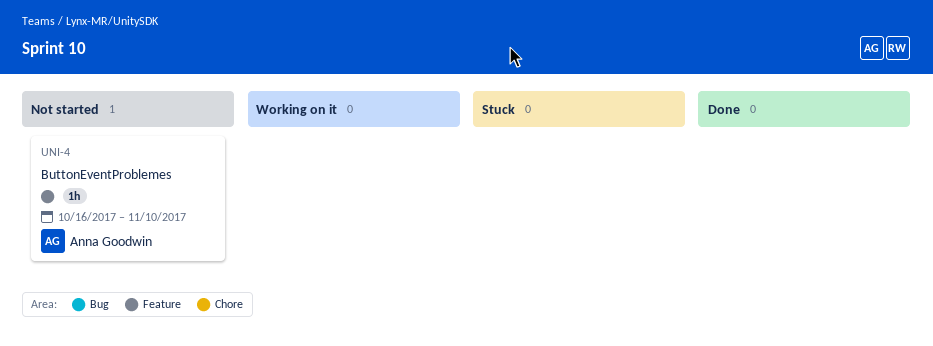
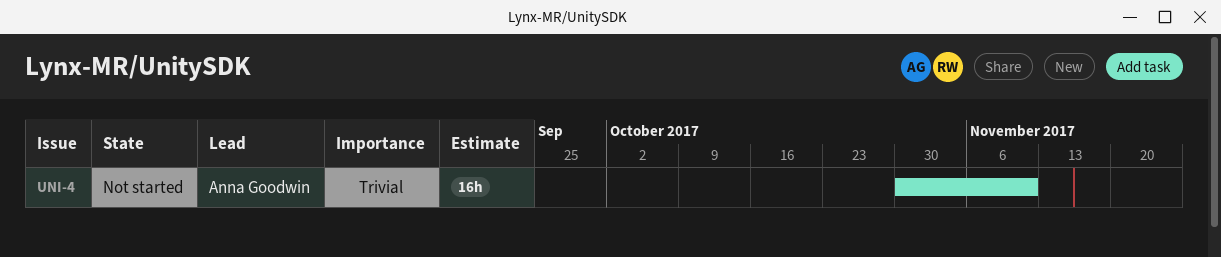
UNI-4, estimate: 1h -> 16h
UNI-4, start: Oct 16 -> Oct 30

